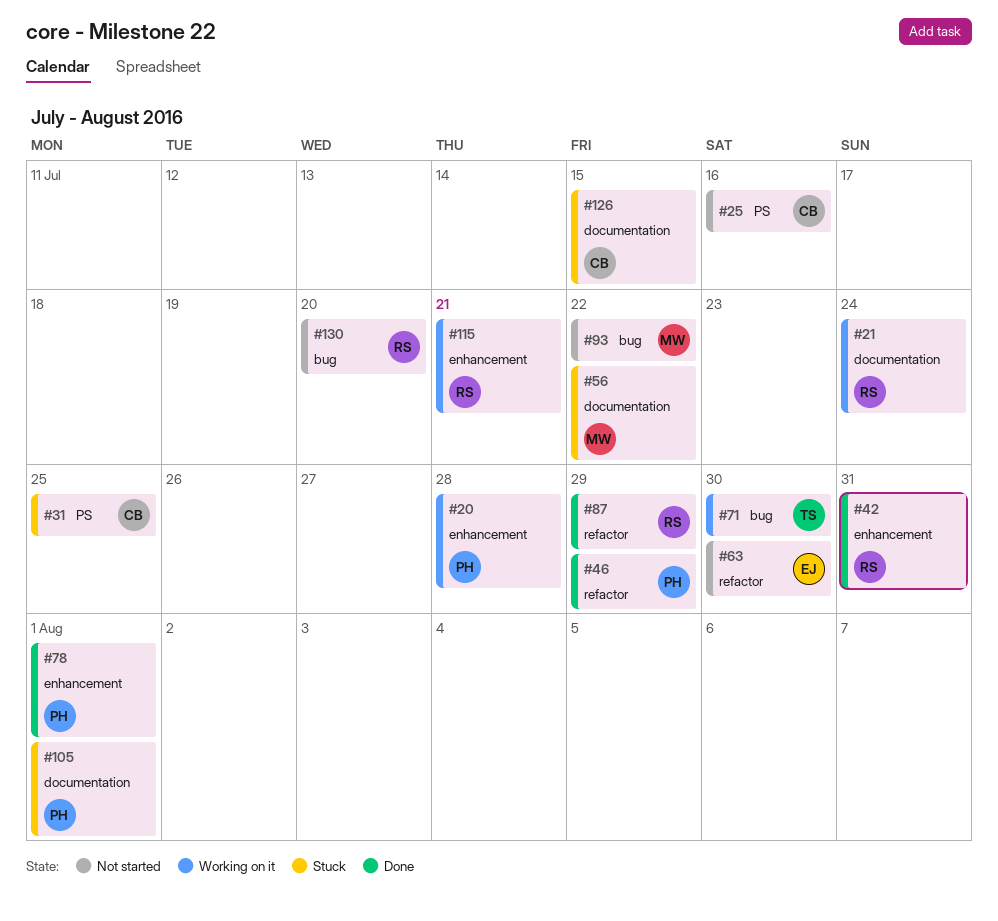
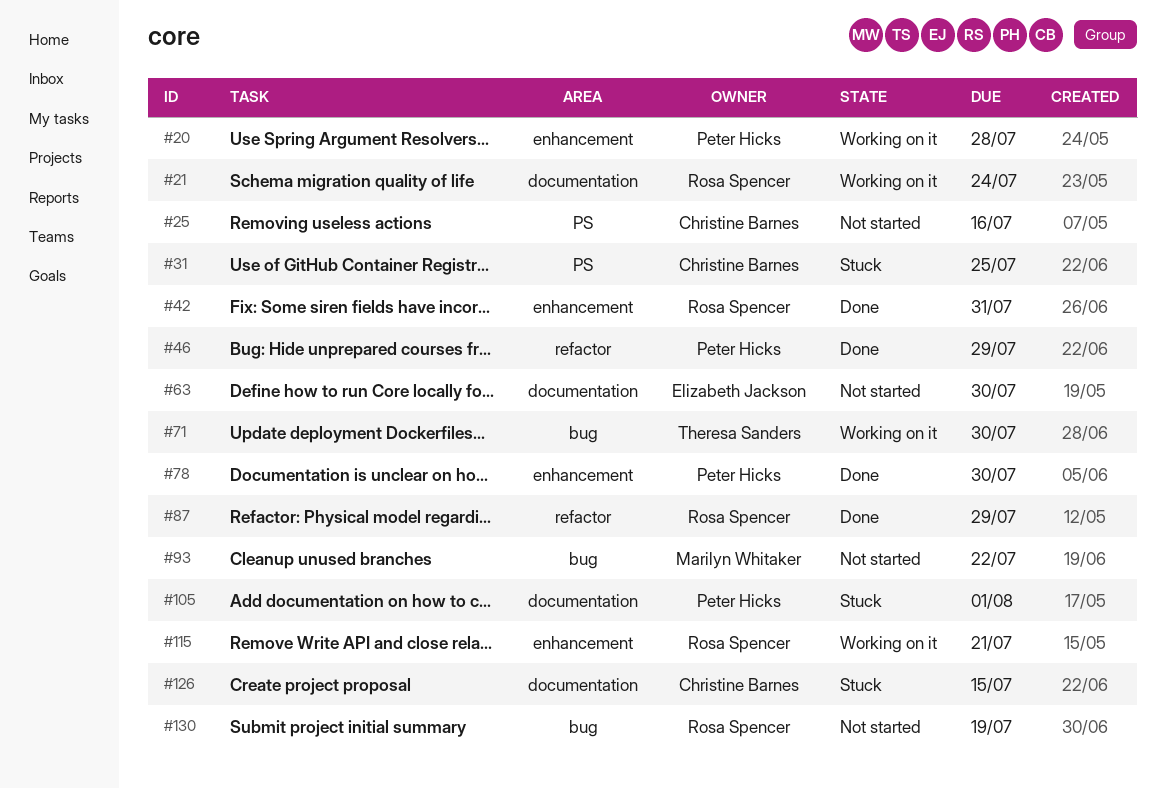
#56: present -> none
#63, label: refactor -> documentation
#78, due: Aug 1 -> Jul 30
#130, due: Jul 20 -> Jul 19

